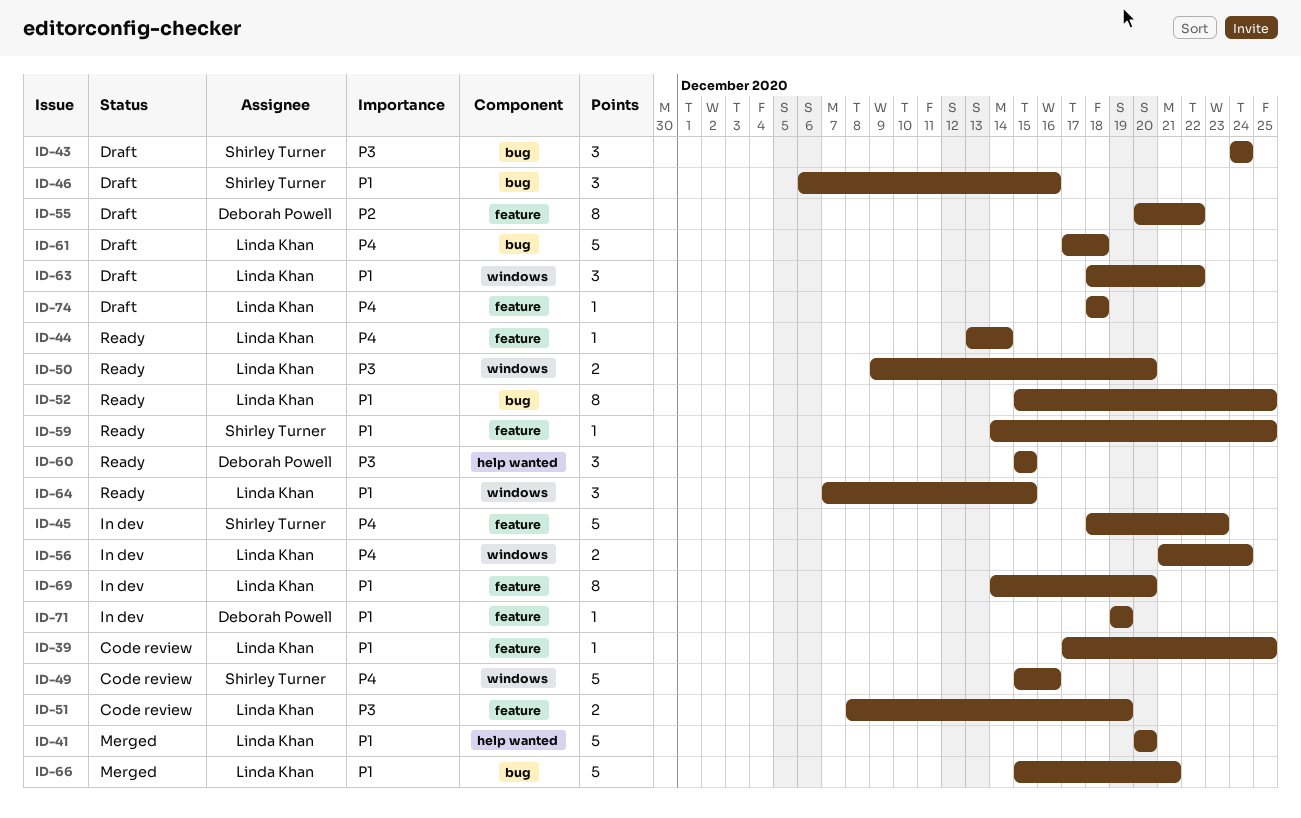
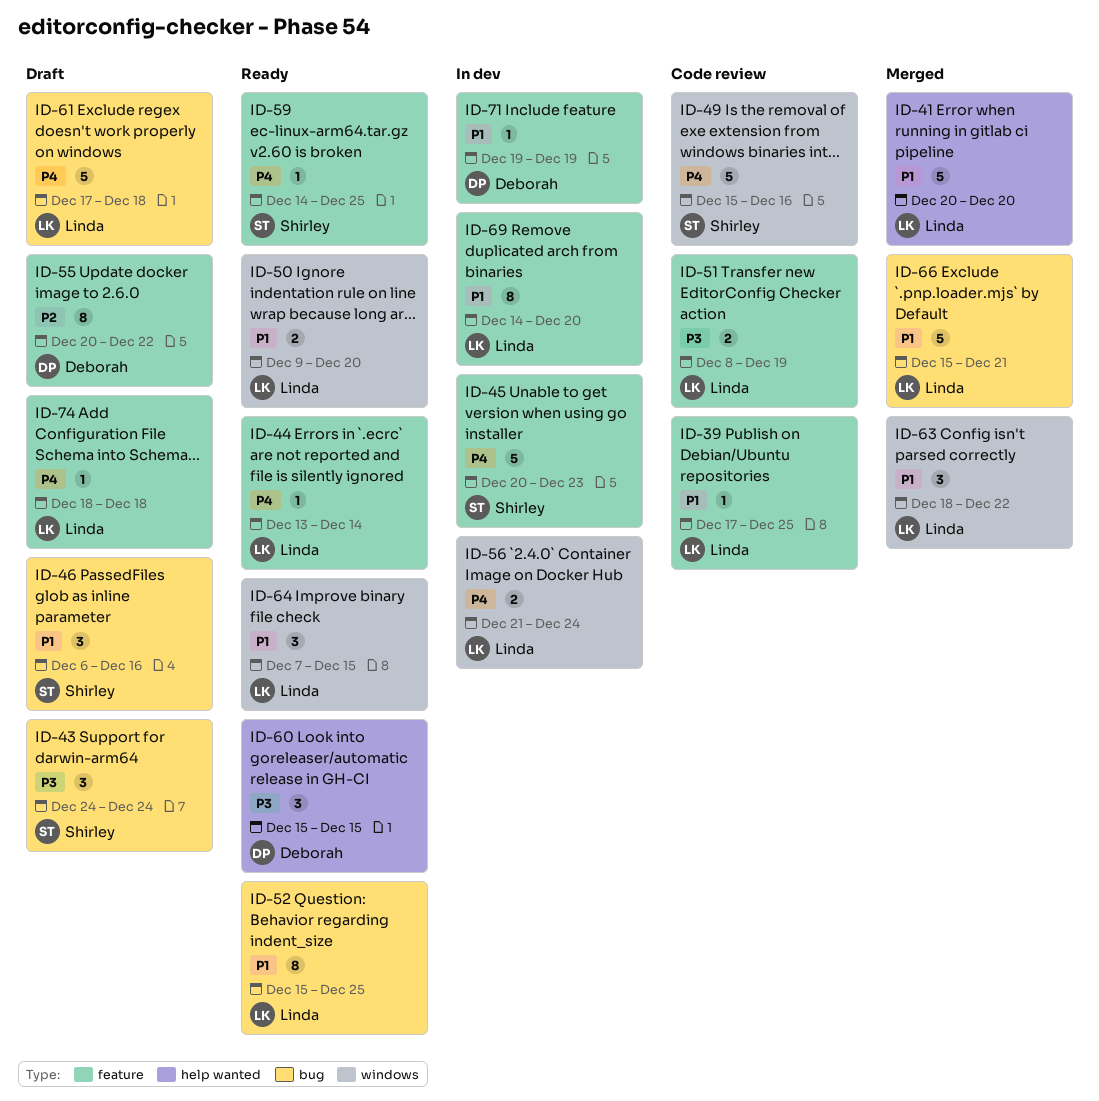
ID-45, start: Dec 18 -> Dec 20
ID-50, priority: P3 -> P1
ID-59, priority: P1 -> P4
ID-63, status: Draft -> Merged

